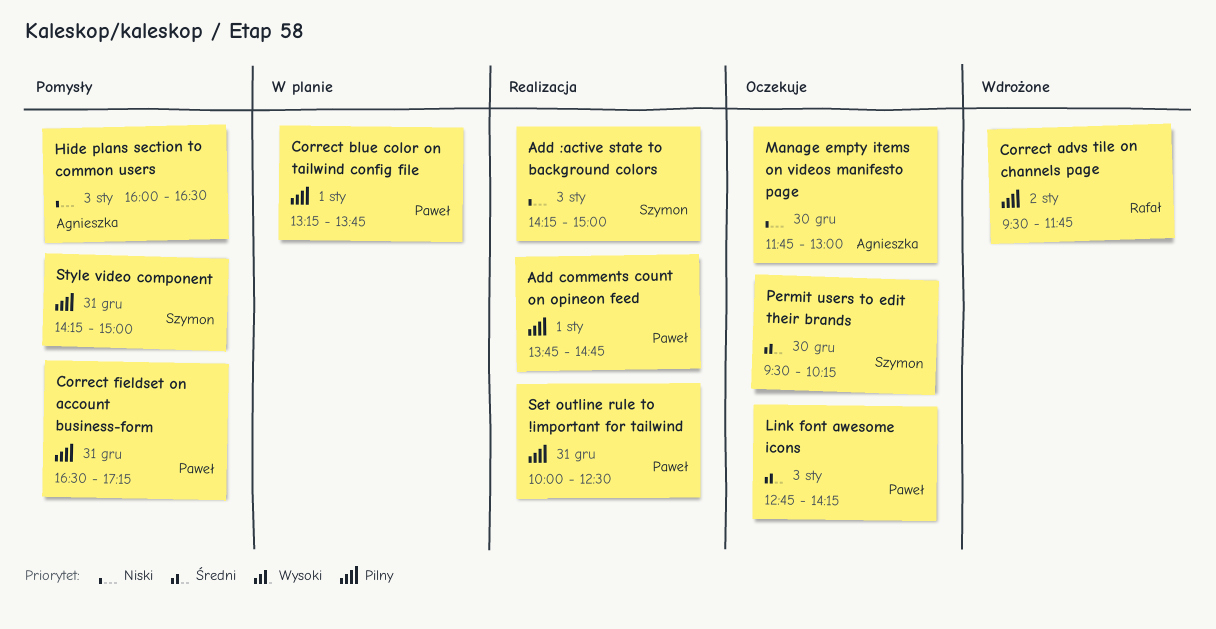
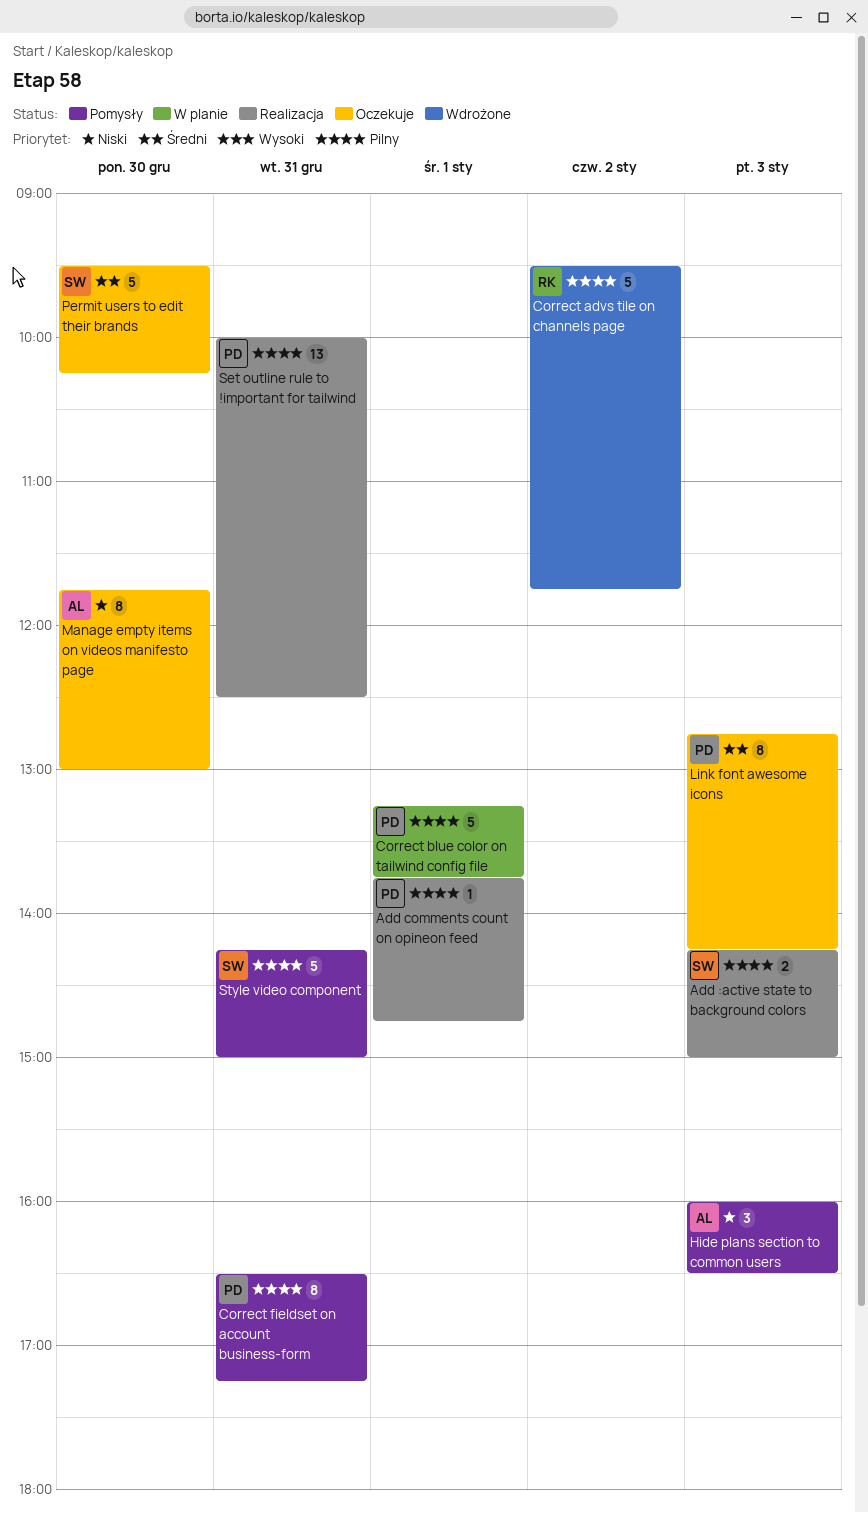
Add :active state to background colors, priority: Niski -> Pilny

